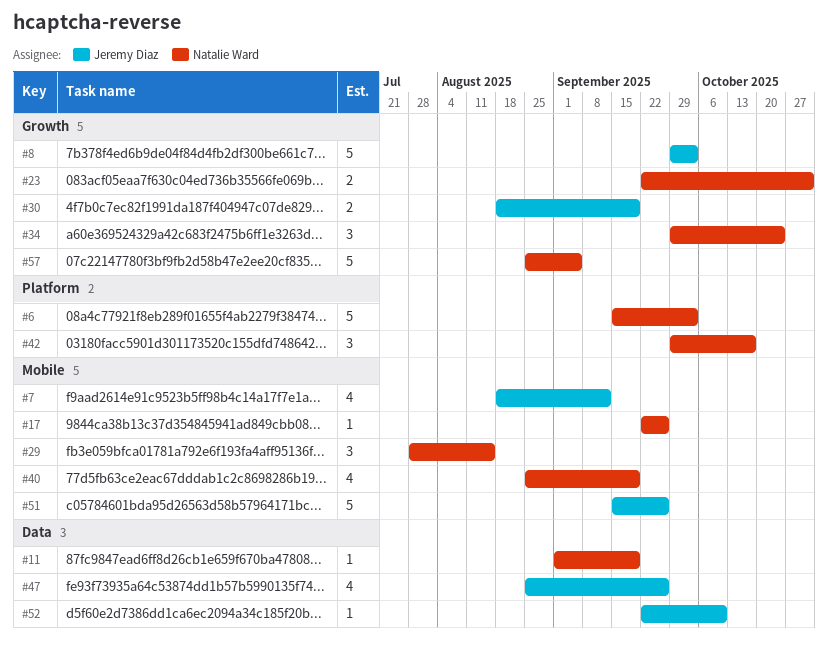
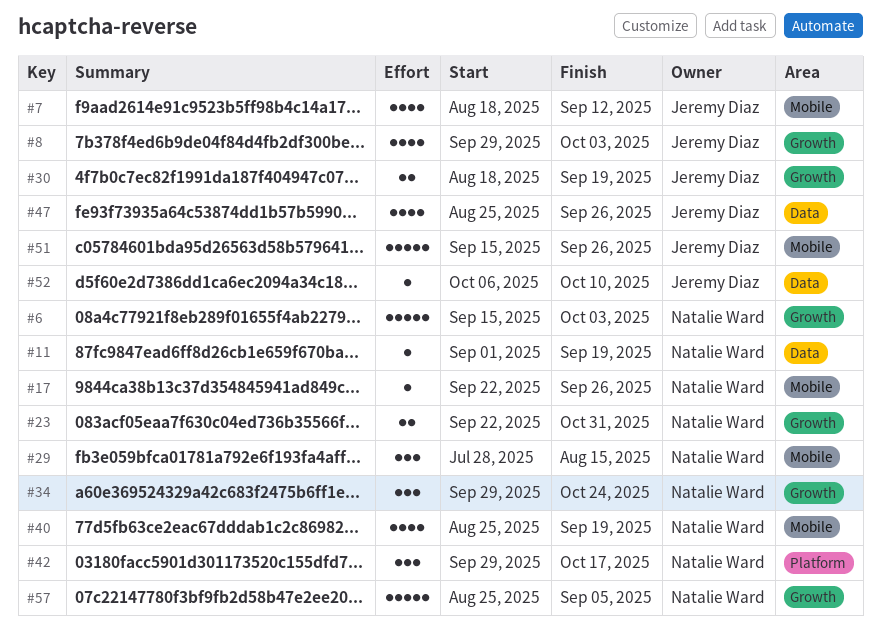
#6, label: Platform -> Growth
#8, estimate: 5 -> 4
#52, start: Sep 22 -> Oct 6

